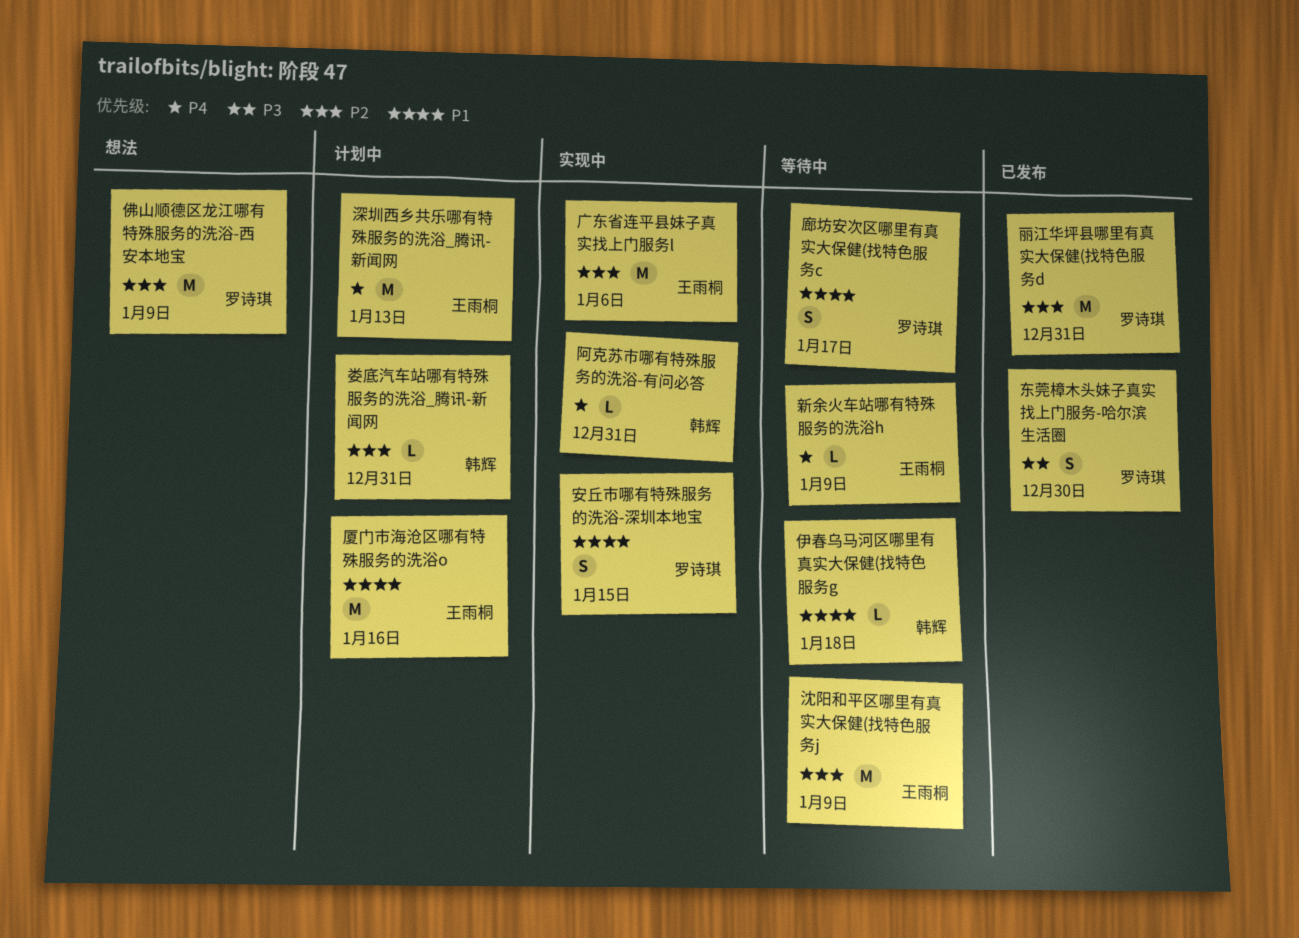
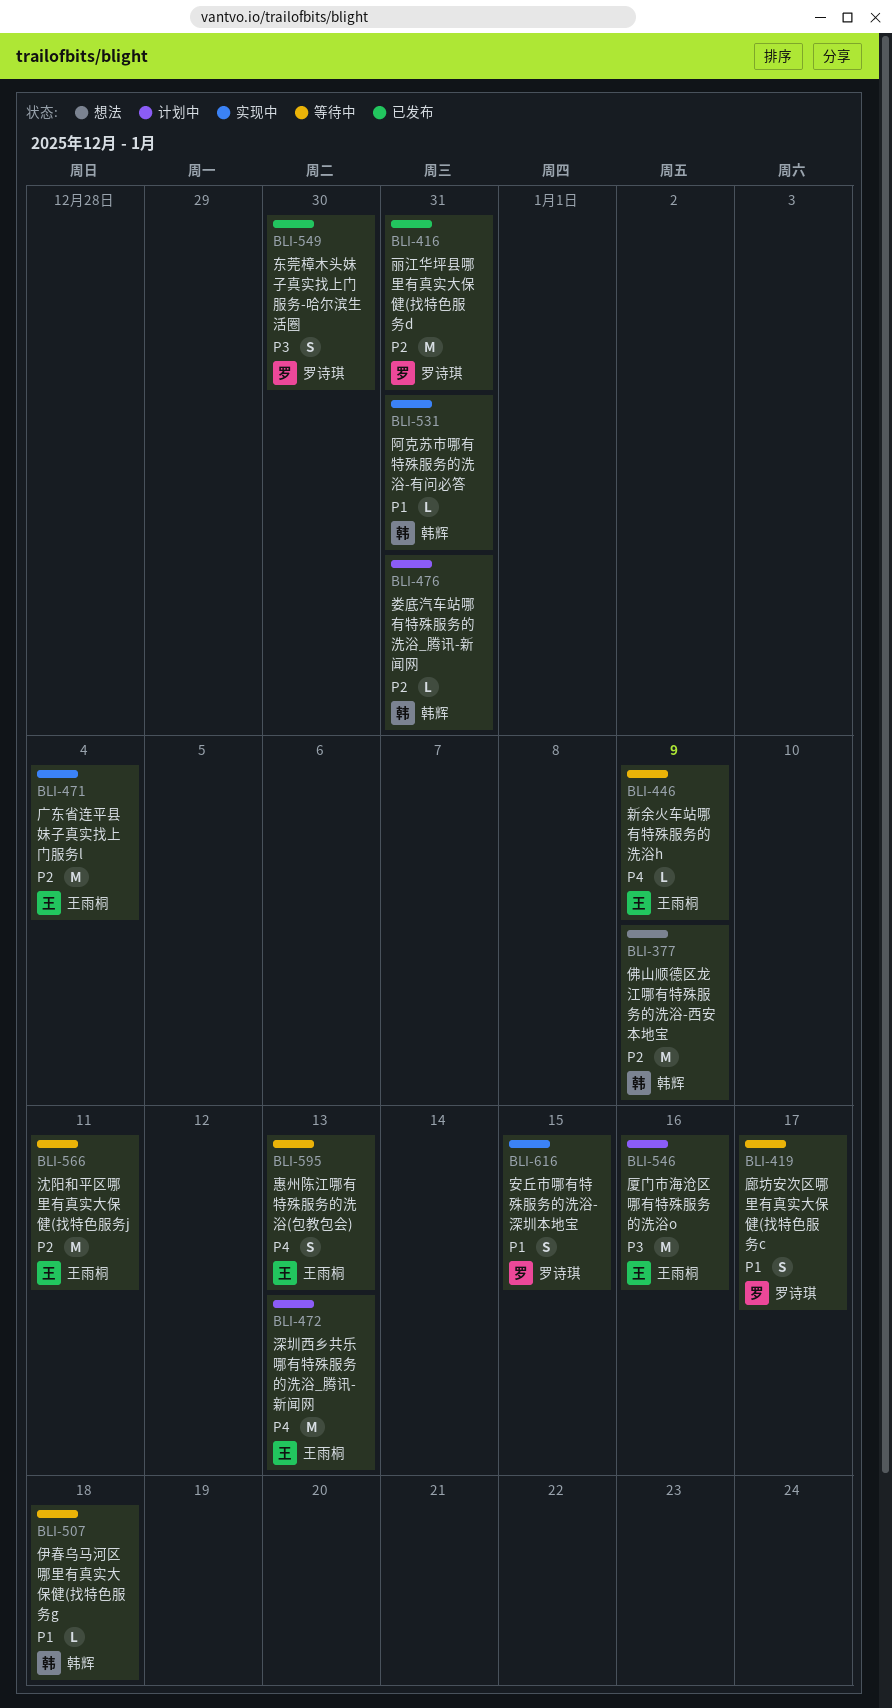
佛山顺德区龙江哪有特殊服务的洗浴-西安本地宝, owner: 罗诗琪 -> 韩辉
厦门市海沧区哪有特殊服务的洗浴o, priority: P1 -> P3
广东省连平县妹子真实找上门服务l, due: Jan 6 -> Jan 4
惠州陈江哪有特殊服务的洗浴(包教包会): none -> present
沈阳和平区哪里有真实大保健(找特色服务j, due: Jan 9 -> Jan 11
阿克苏市哪有特殊服务的洗浴-有问必答, priority: P4 -> P1

